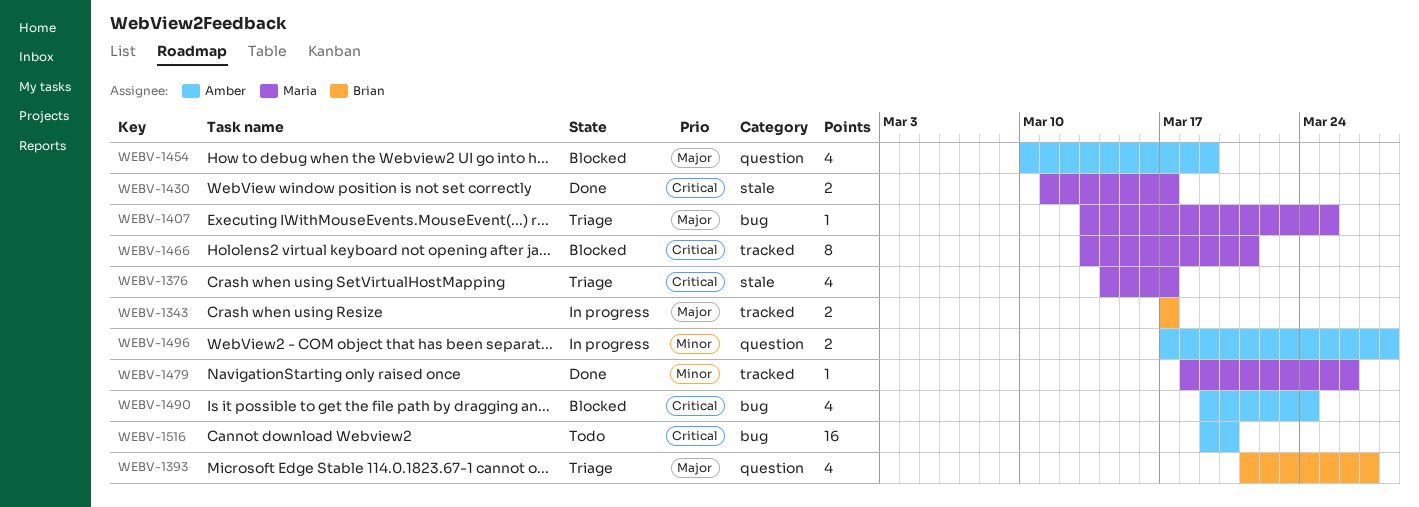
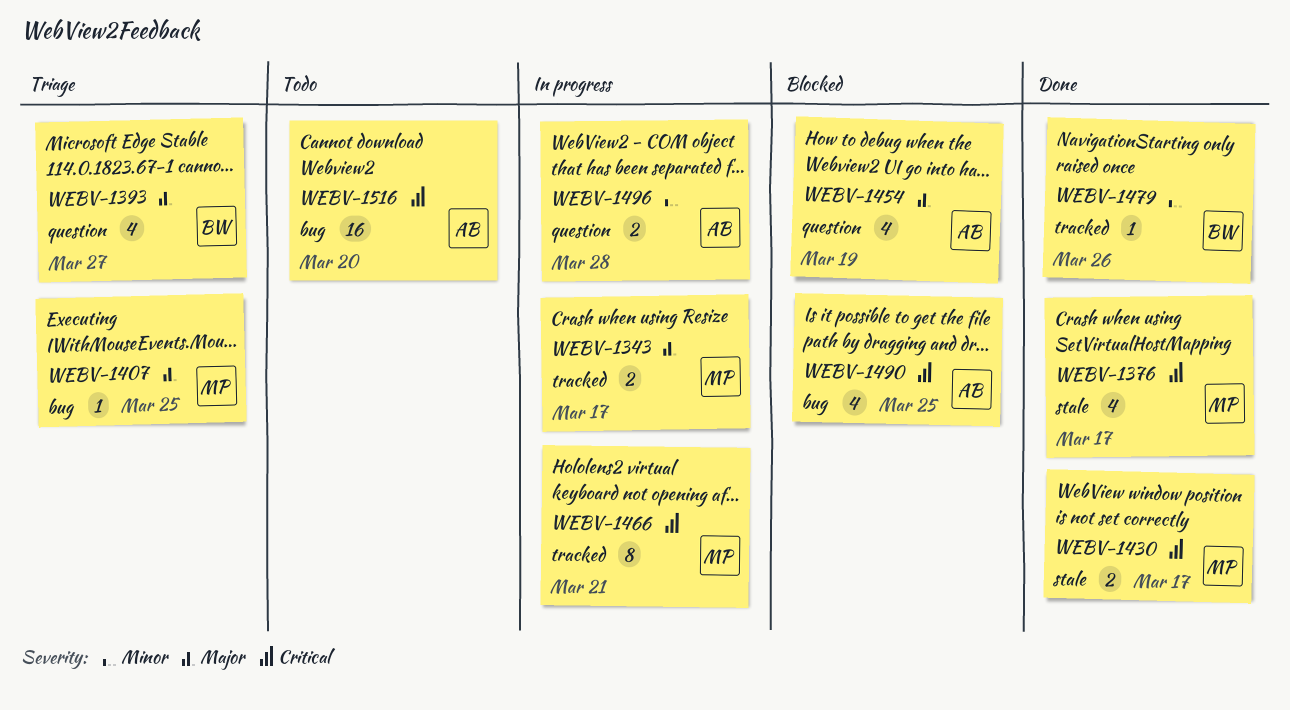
WEBV-1343, owner: Brian -> Maria
WEBV-1376, status: Triage -> Done
WEBV-1466, status: Blocked -> In progress
WEBV-1479, owner: Maria -> Brian
WEBV-1490, due: Mar 24 -> Mar 25

